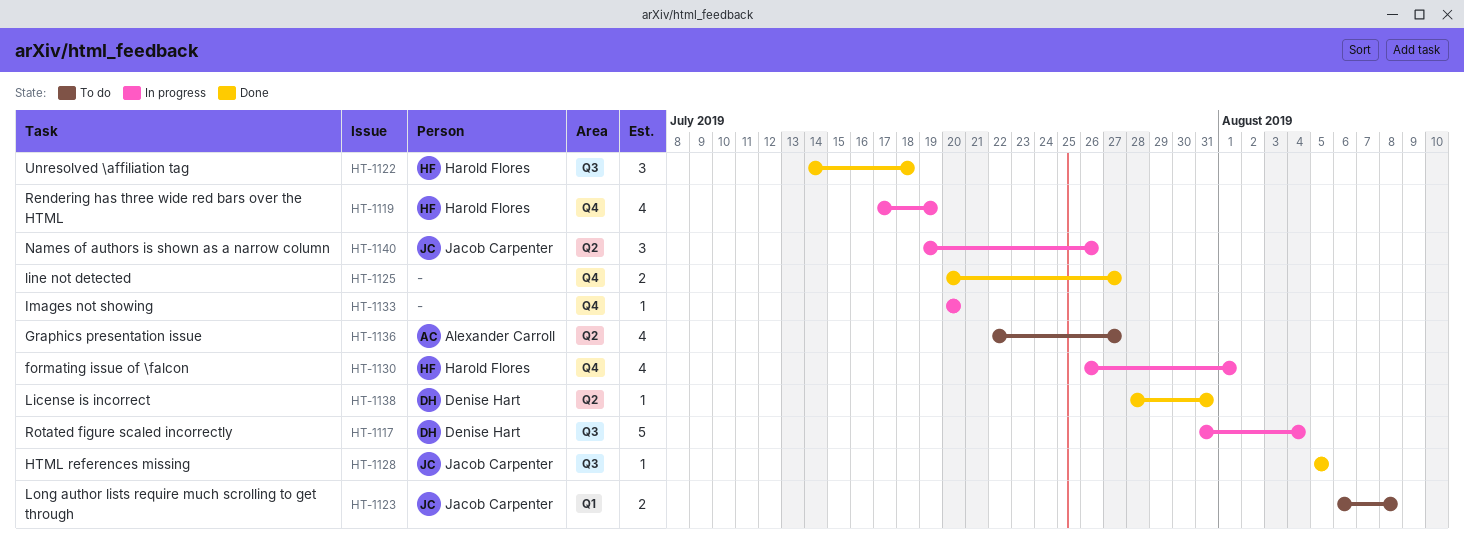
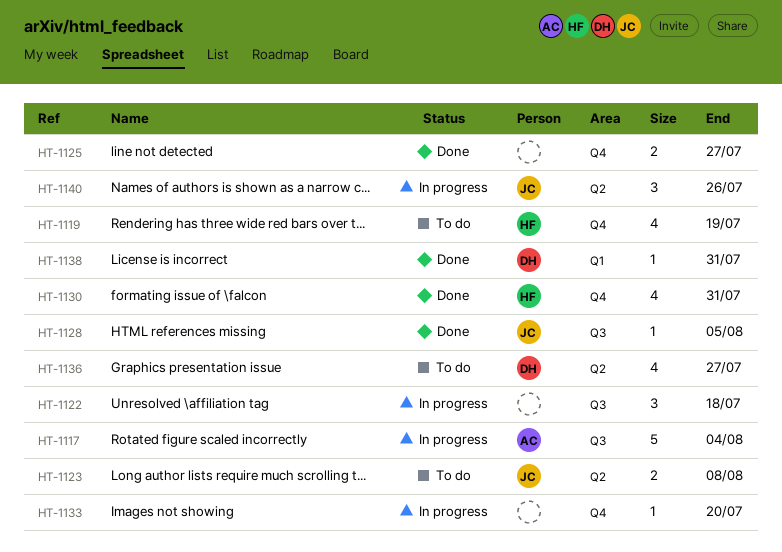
HT-1117, owner: Denise Hart -> Alexander Carroll
HT-1119, status: In progress -> To do
HT-1122, status: Done -> In progress
HT-1122, owner: Harold Flores -> none
HT-1123, label: Q1 -> Q2
HT-1130, status: In progress -> Done
HT-1130, due: Aug 1 -> Jul 31
HT-1136, owner: Alexander Carroll -> Denise Hart
HT-1138, label: Q2 -> Q1

